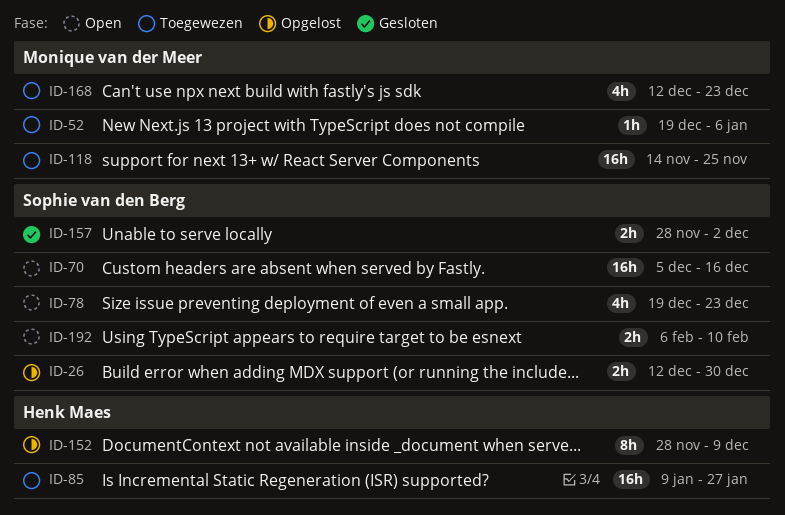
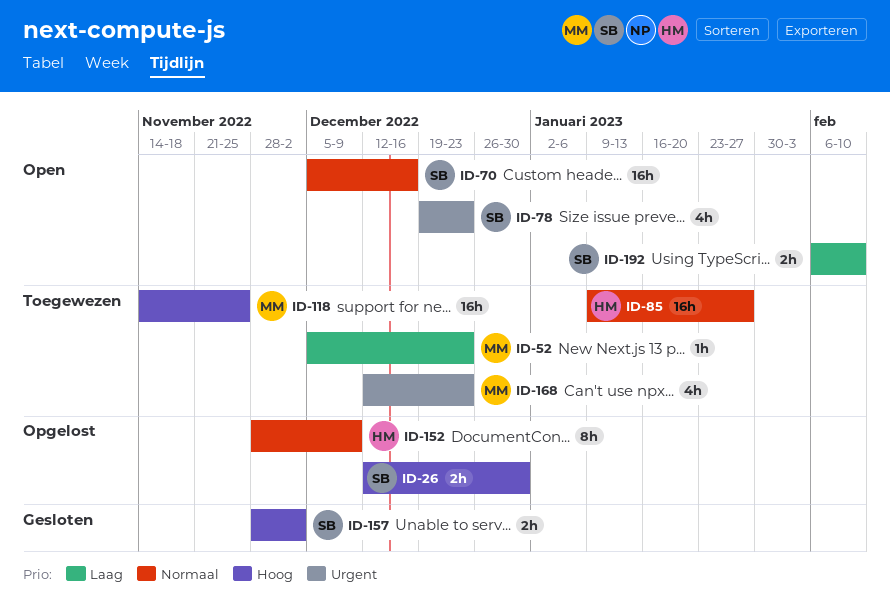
ID-52, start: Dec 19 -> Dec 5
ID-52, due: Jan 6 -> Dec 23

